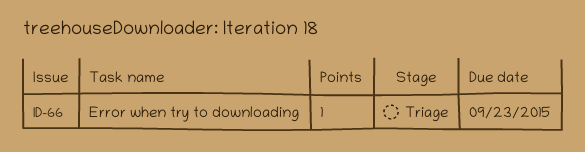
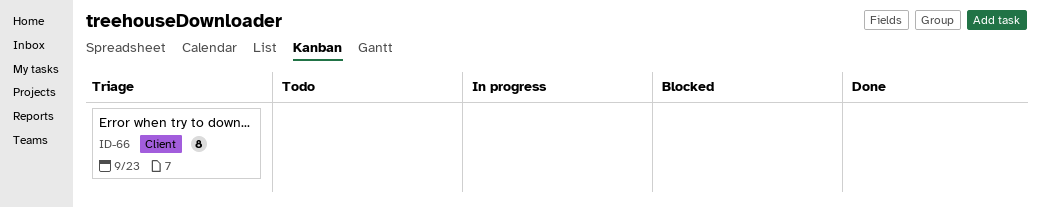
ID-66, estimate: 1 -> 8

